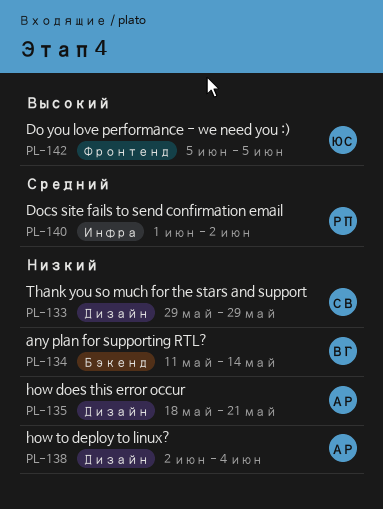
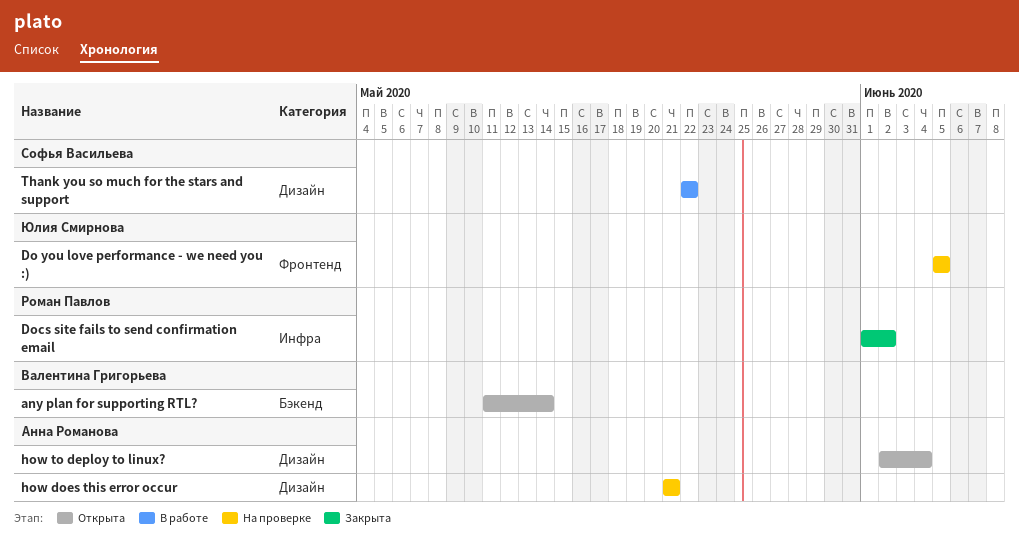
how does this error occur, start: May 18 -> May 21
Thank you so much for the stars and support, start: May 29 -> May 22
Thank you so much for the stars and support, due: May 29 -> May 22

